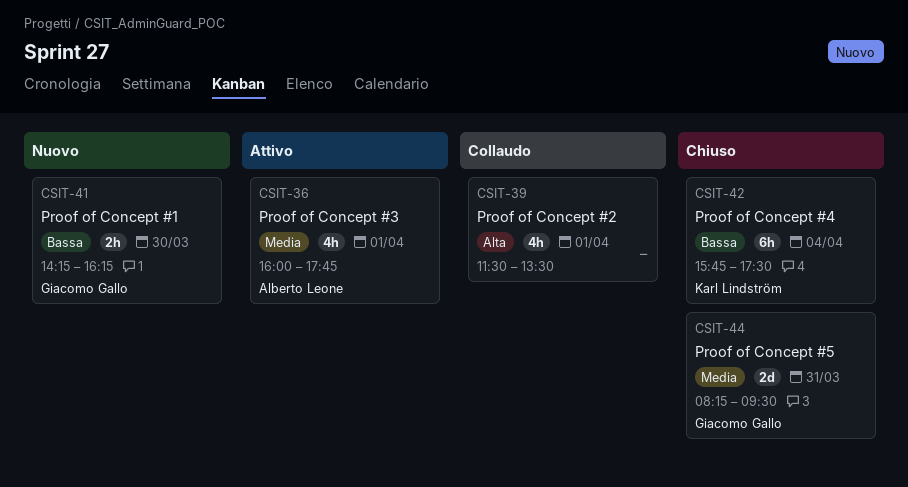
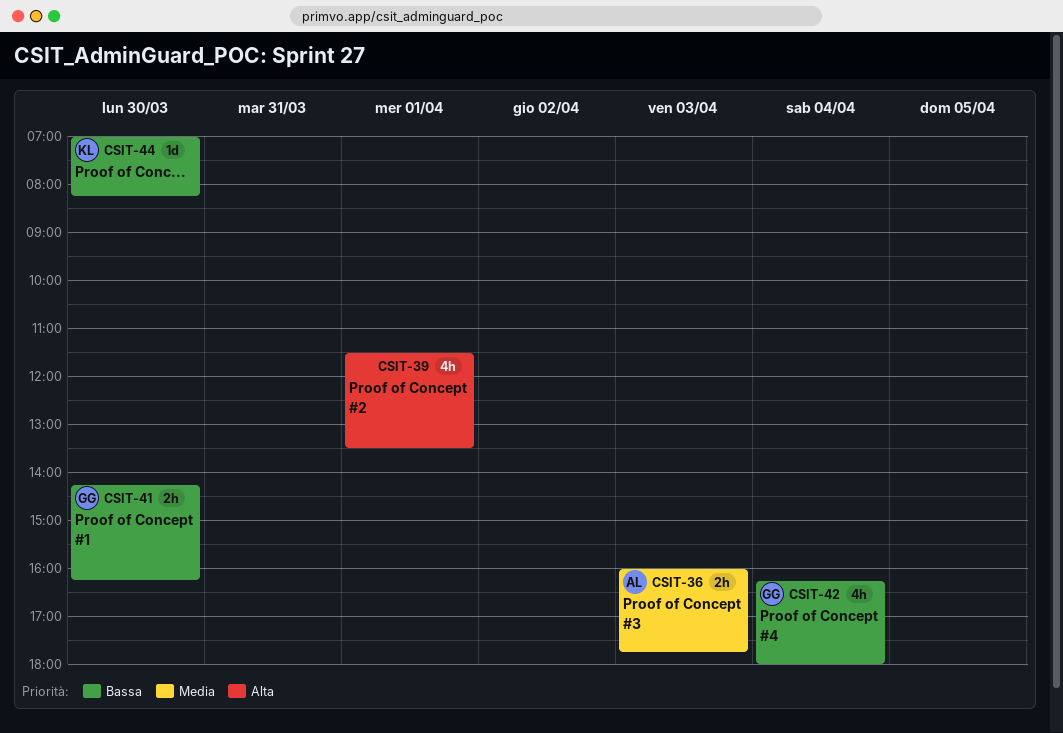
CSIT-36, estimate: 4h -> 2h
CSIT-36, day: Apr 1 -> Apr 3
CSIT-42, owner: Karl Lindström -> Giacomo Gallo
CSIT-42, estimate: 6h -> 4h
CSIT-42, begins: 15:45 -> 16:15
CSIT-42, ends: 17:30 -> 18:00
CSIT-44, owner: Giacomo Gallo -> Karl Lindström
CSIT-44, priority: Media -> Bassa
CSIT-44, estimate: 2d -> 1d
CSIT-44, day: Mar 31 -> Mar 30
CSIT-44, begins: 08:15 -> 07:00
CSIT-44, ends: 09:30 -> 08:15

